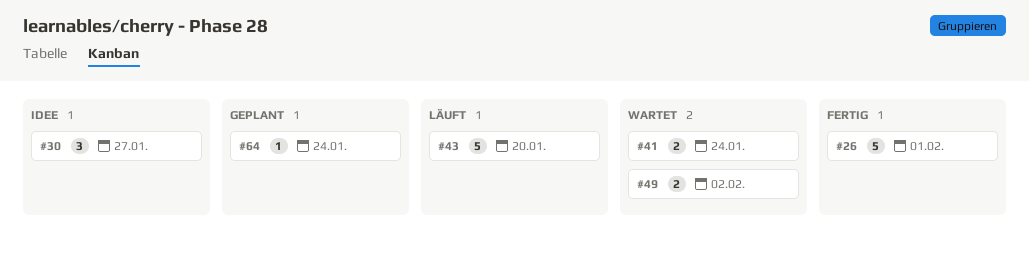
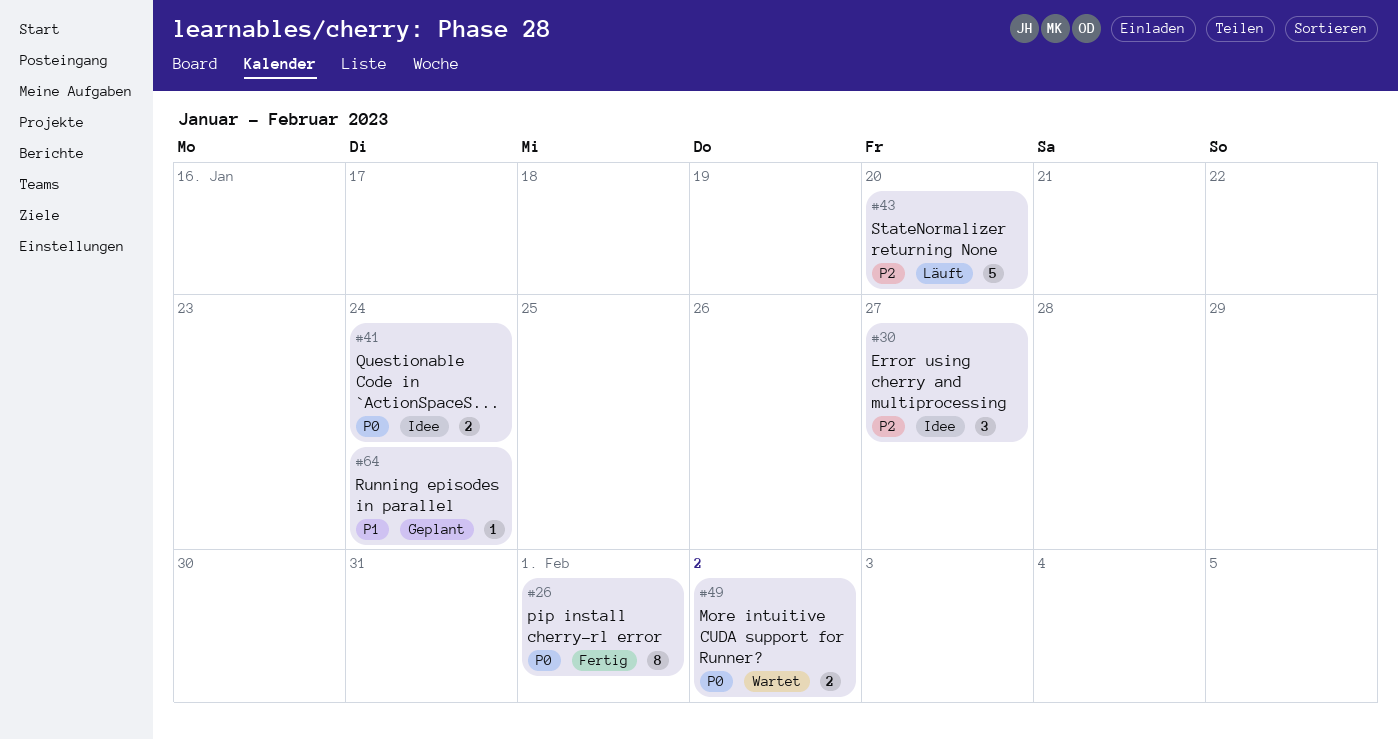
#26, estimate: 5 -> 8
#41, status: Wartet -> Idee

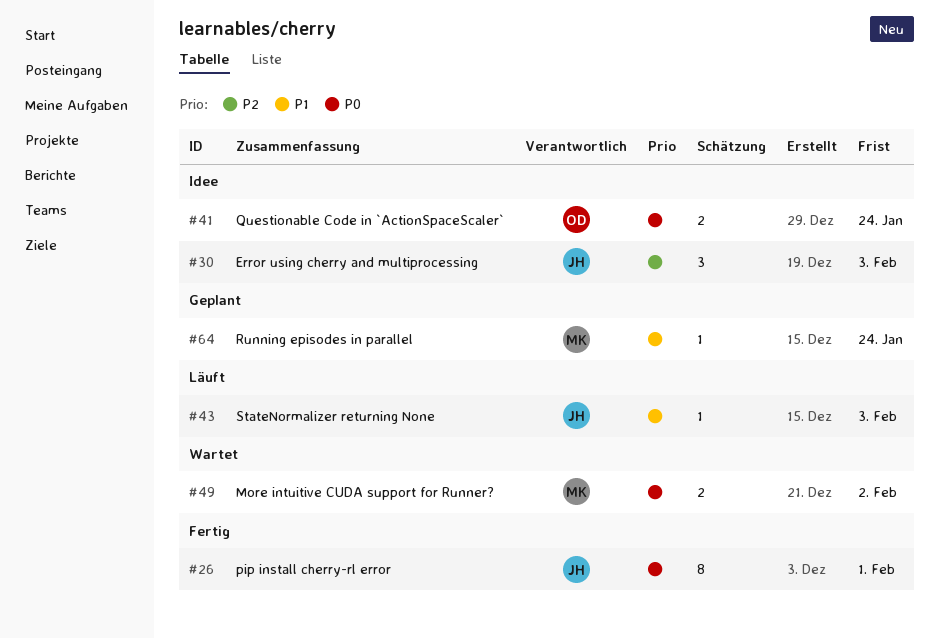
#30, due: Jan 27 -> Feb 3
#43, priority: P2 -> P1
#43, estimate: 5 -> 1
#43, due: Jan 20 -> Feb 3

